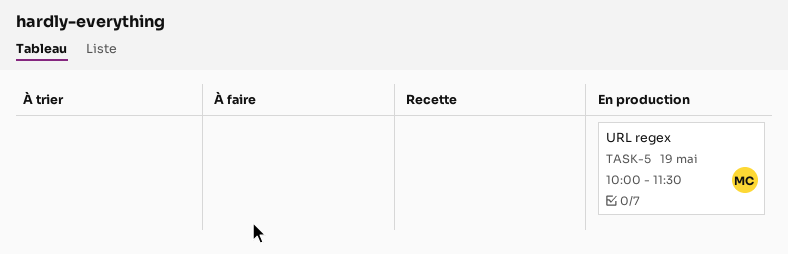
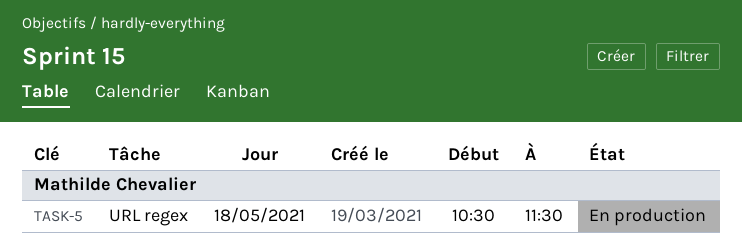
TASK-5, day: May 19 -> May 18
TASK-5, begins: 10:00 -> 10:30

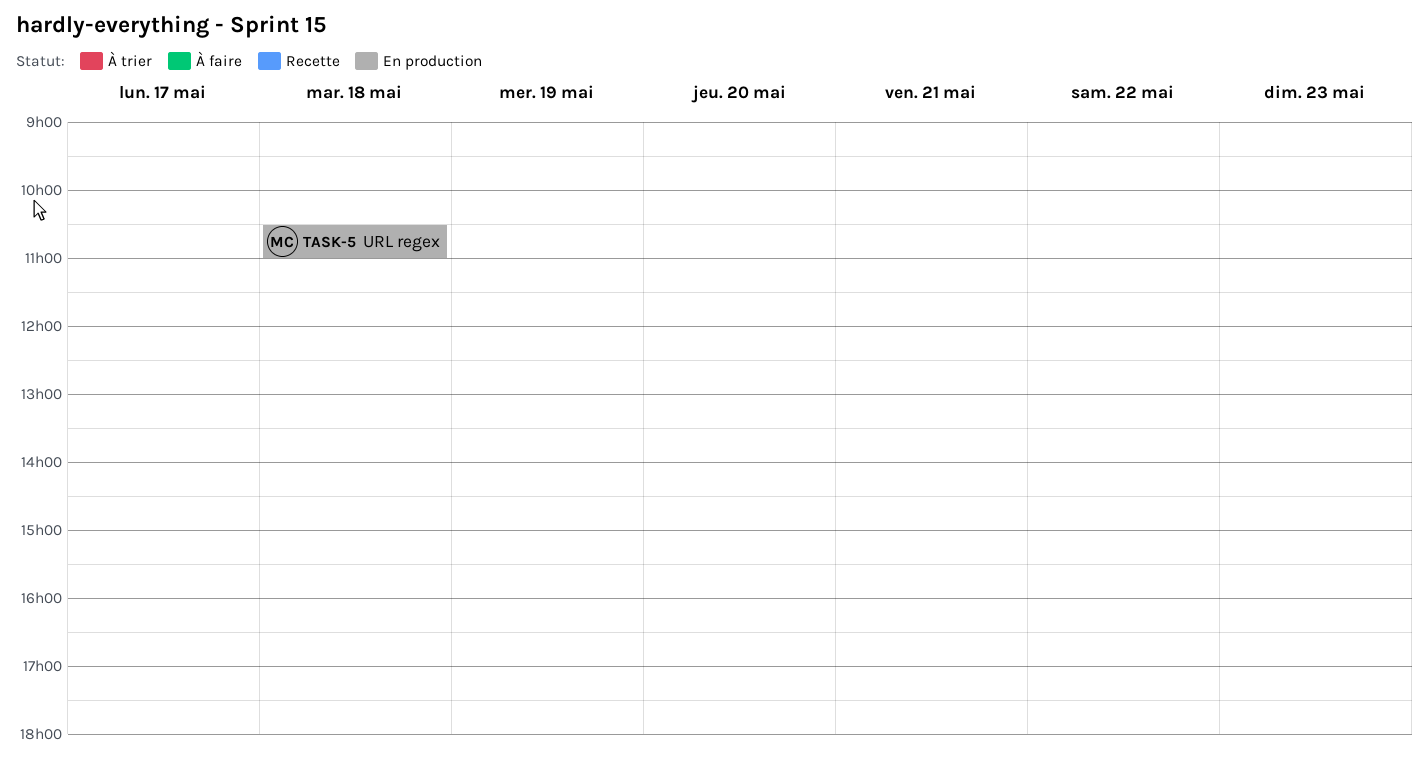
TASK-5, ends: 11:30 -> 11:00

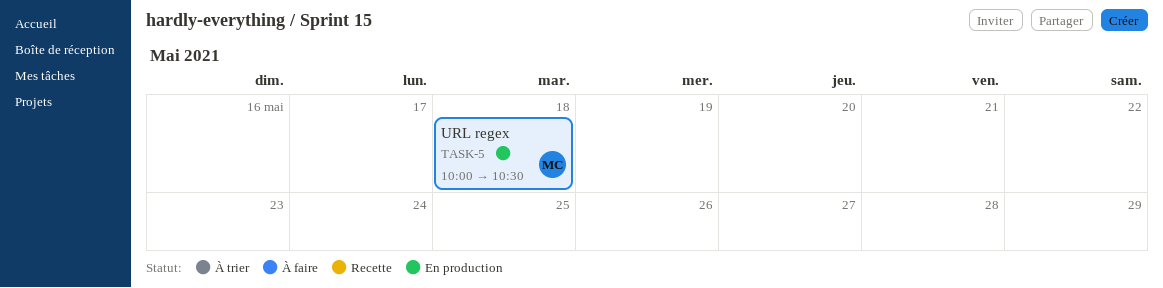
TASK-5, begins: 10:30 -> 10:00
TASK-5, ends: 11:00 -> 10:30

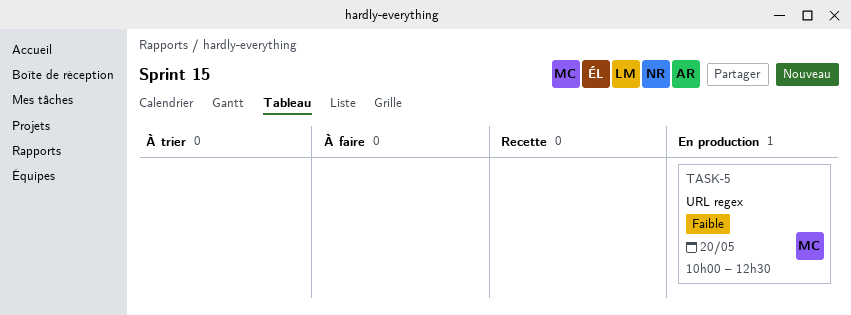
TASK-5, day: May 18 -> May 20
TASK-5, ends: 10:30 -> 12:30

